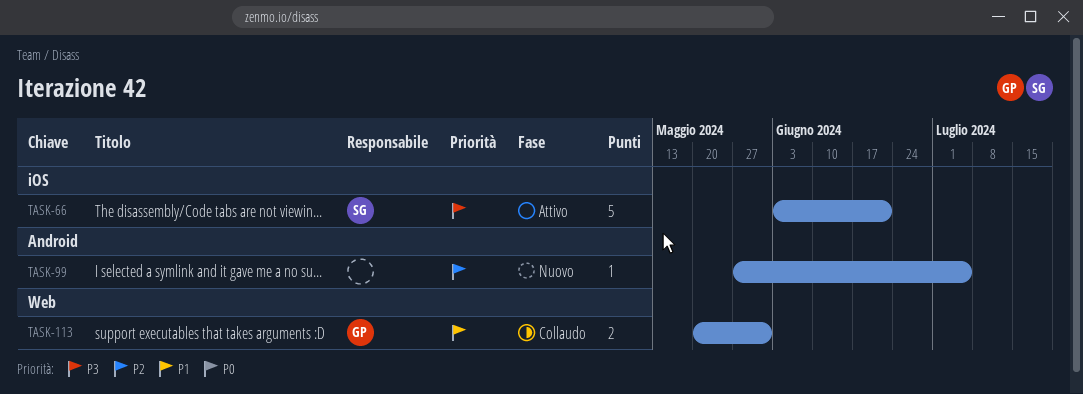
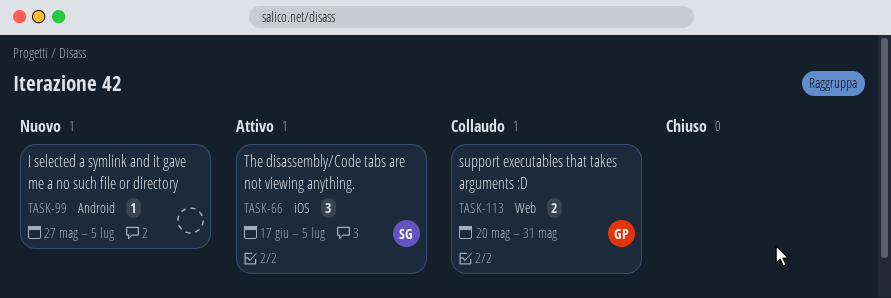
TASK-66, estimate: 5 -> 3
TASK-66, start: Jun 3 -> Jun 17
TASK-66, due: Jun 21 -> Jul 5

